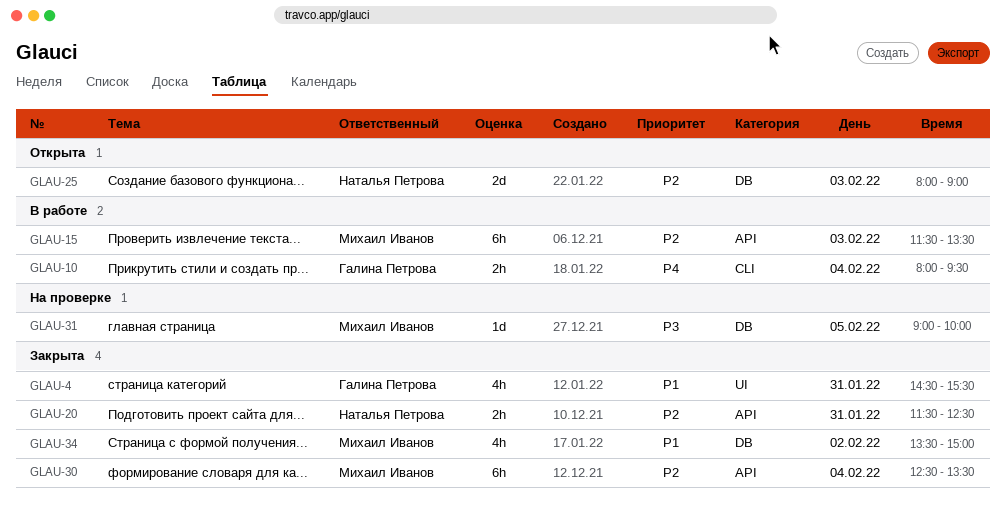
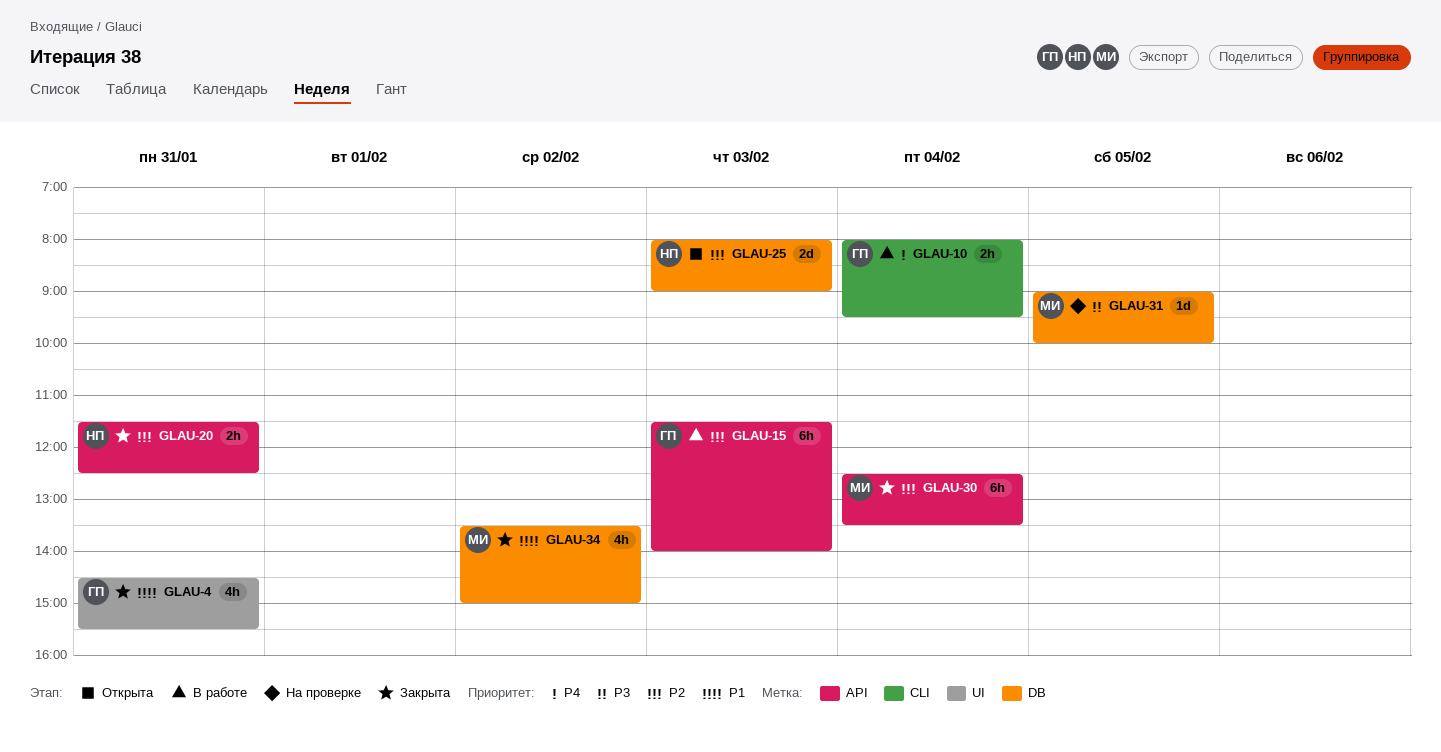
GLAU-15, owner: Михаил Иванов -> Галина Петрова
GLAU-15, ends: 13:30 -> 14:00

